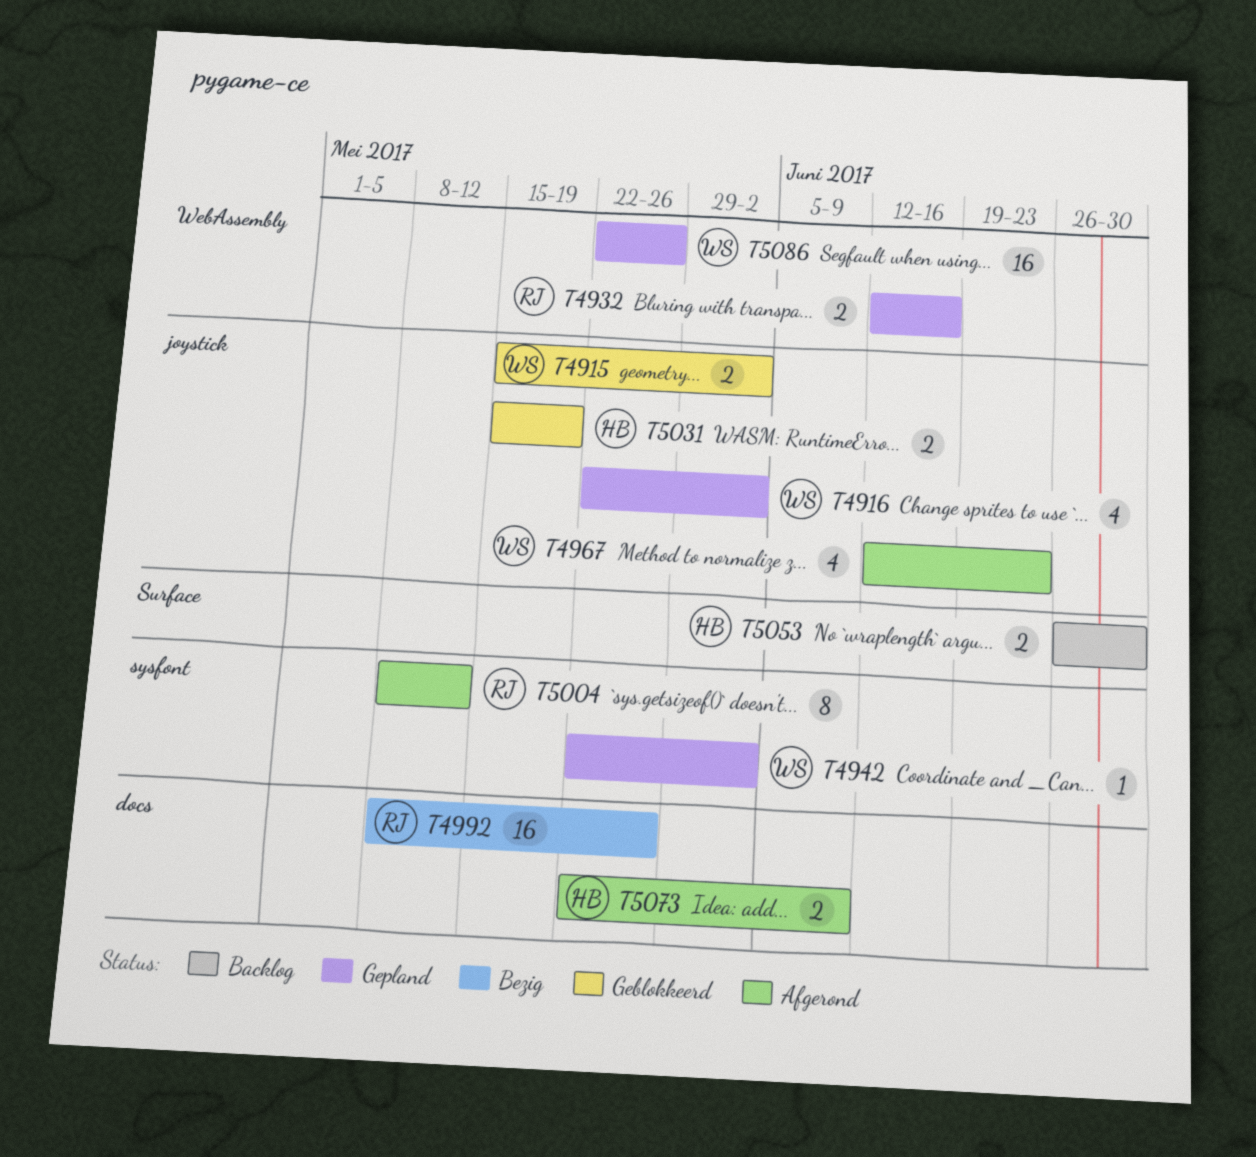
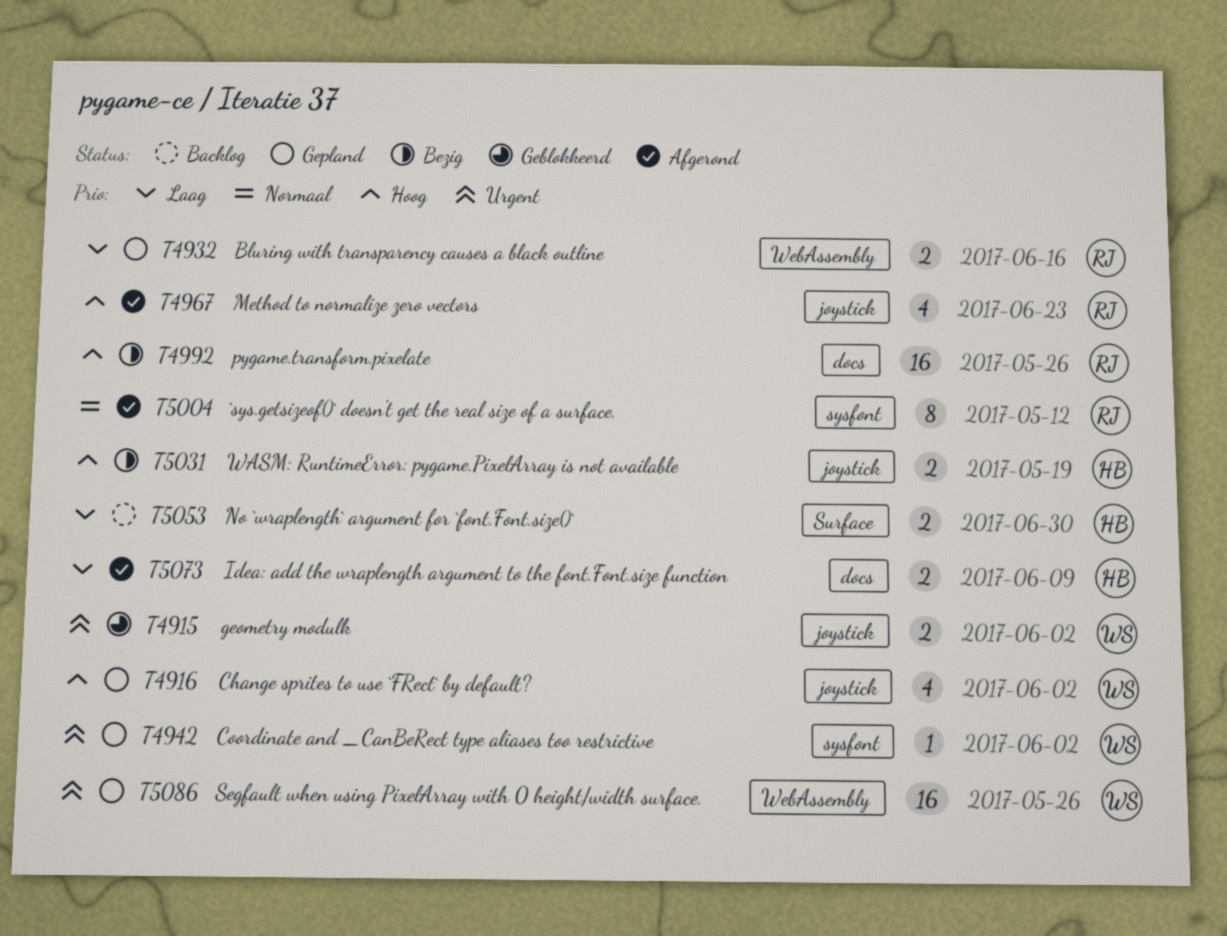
T4967, owner: WS -> RJ
T5031, status: Geblokkeerd -> Bezig

